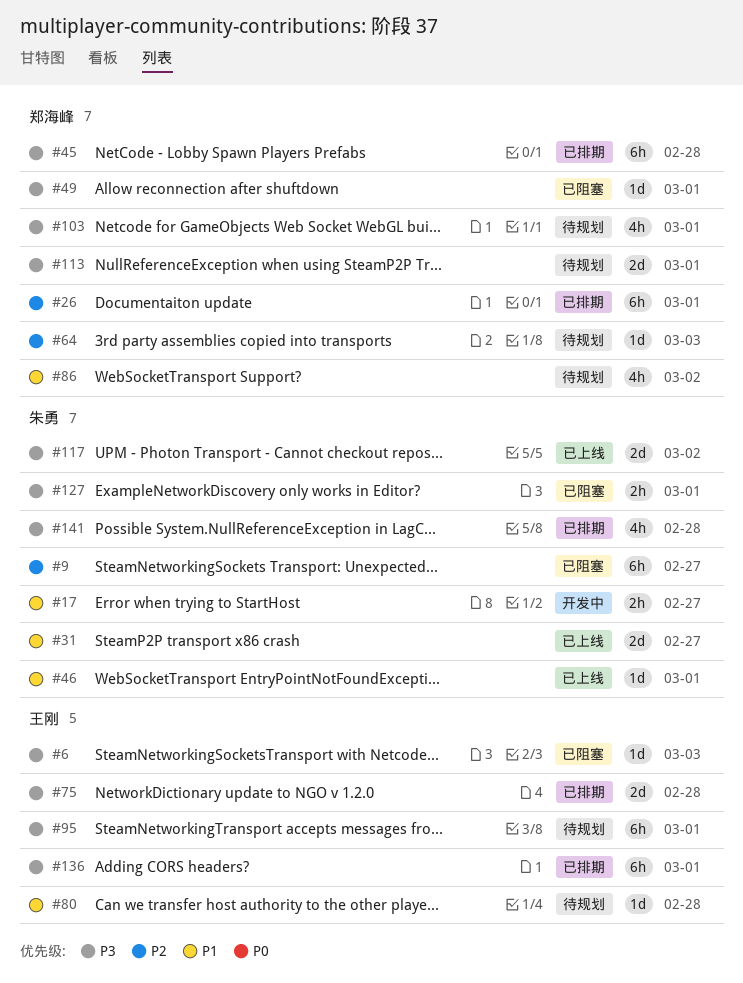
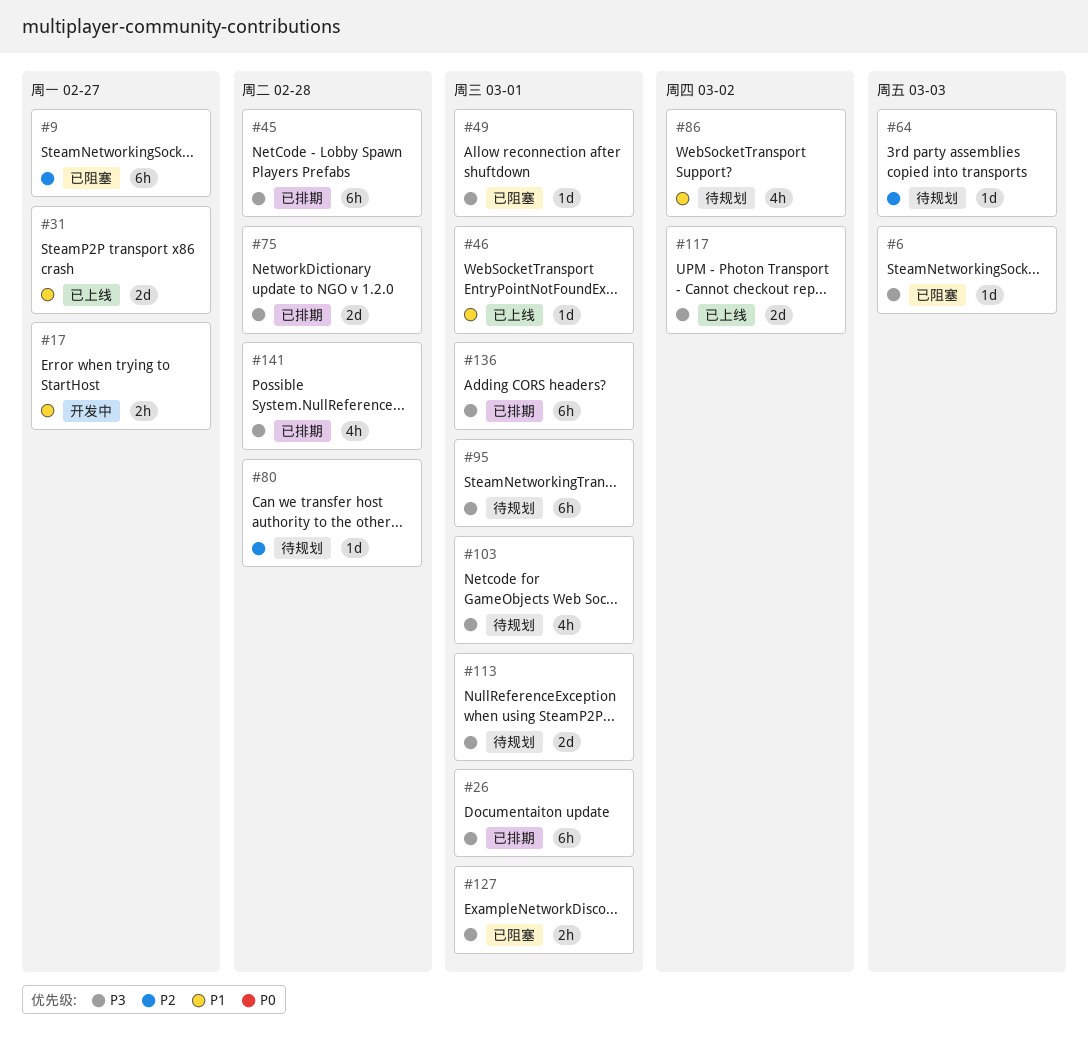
#26, priority: P2 -> P3
#80, priority: P1 -> P2

